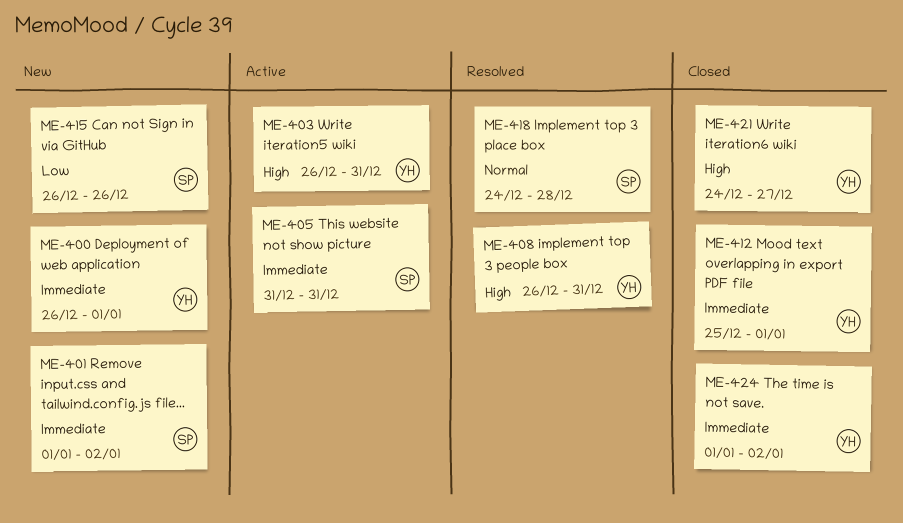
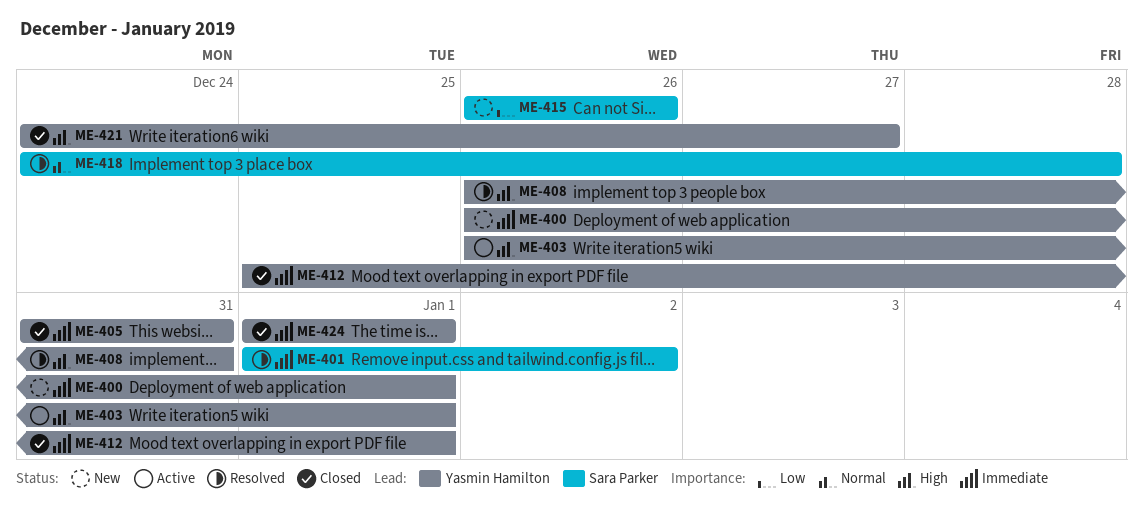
ME-401, status: New -> Resolved
ME-403, due: Dec 31 -> Jan 1
ME-405, status: Active -> Closed
ME-405, owner: Sara Parker -> Yasmin Hamilton
ME-424, due: Jan 2 -> Jan 1

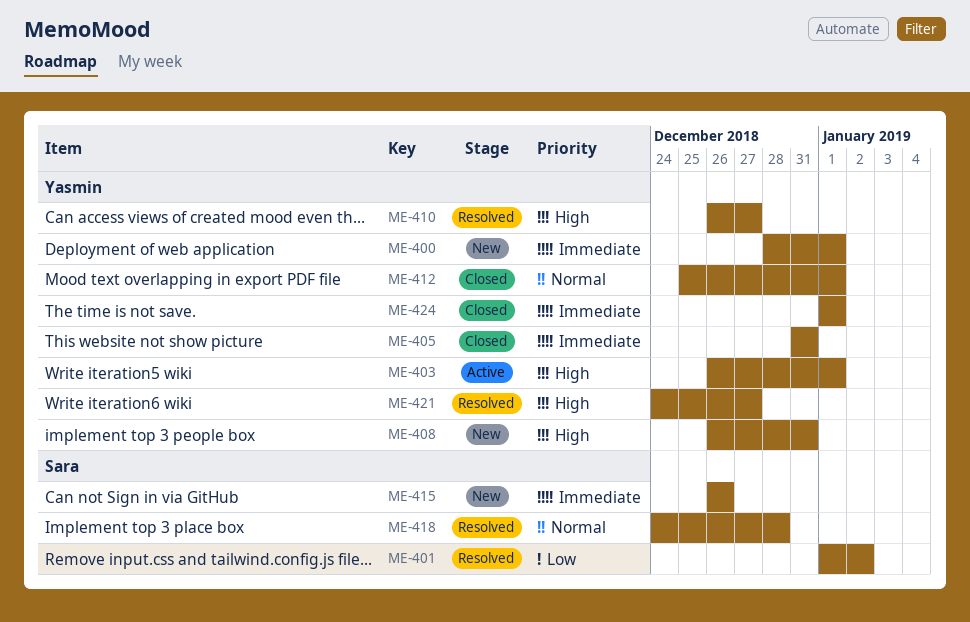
ME-400, start: Dec 26 -> Dec 28
ME-401, priority: Immediate -> Low
ME-408, status: Resolved -> New
ME-410: none -> present
ME-412, priority: Immediate -> Normal
ME-415, priority: Low -> Immediate
ME-421, status: Closed -> Resolved

